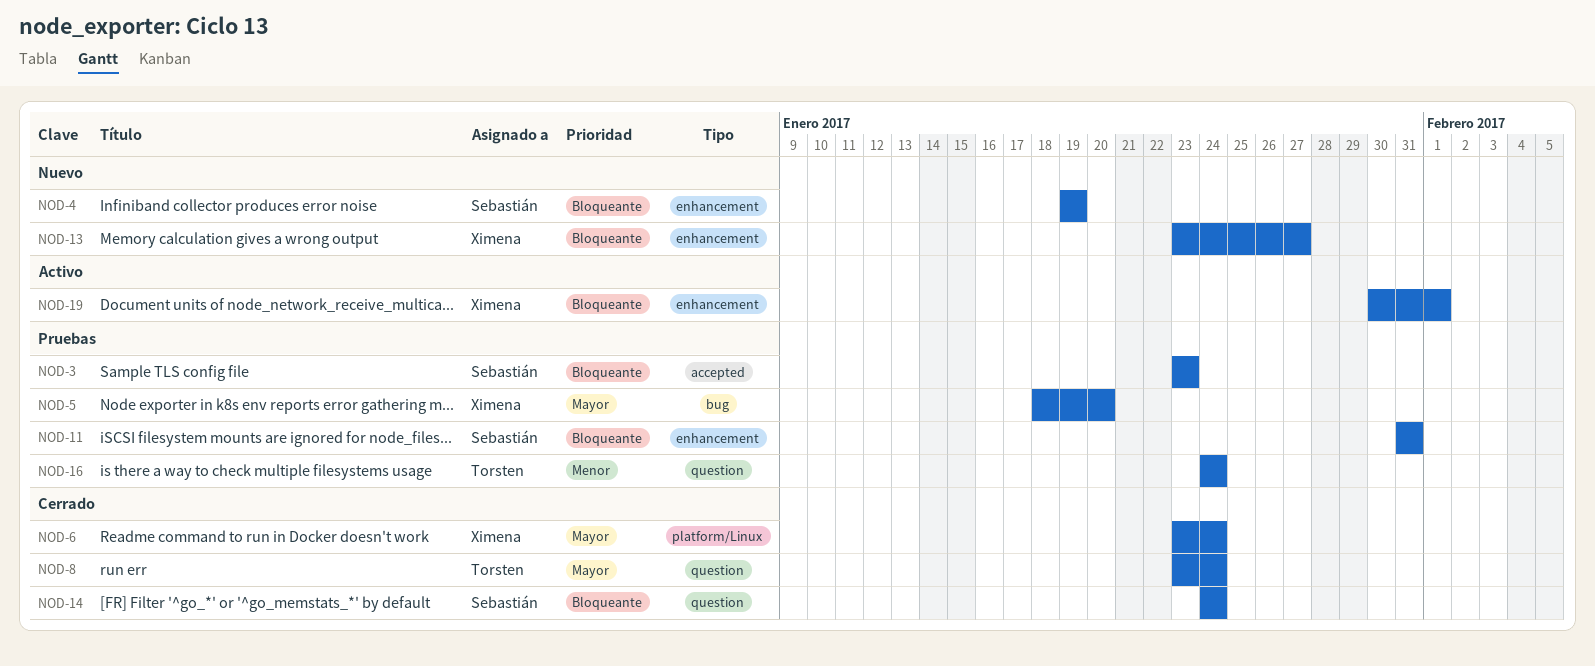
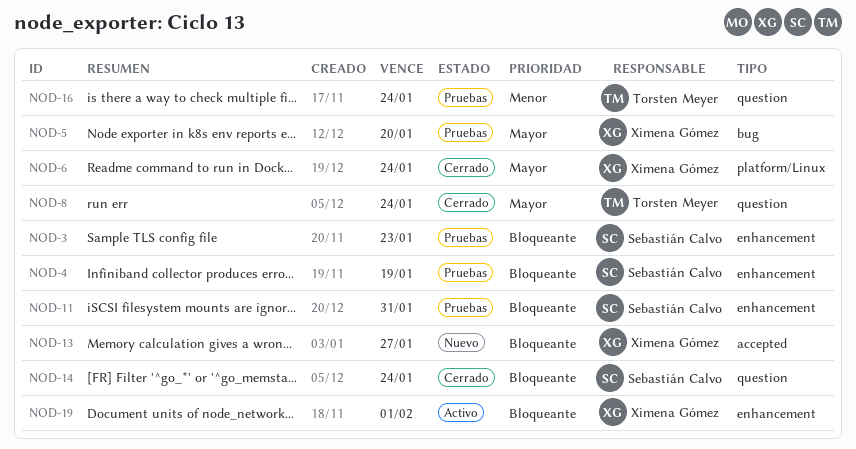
NOD-3, label: accepted -> enhancement
NOD-4, status: Nuevo -> Pruebas
NOD-13, label: enhancement -> accepted

